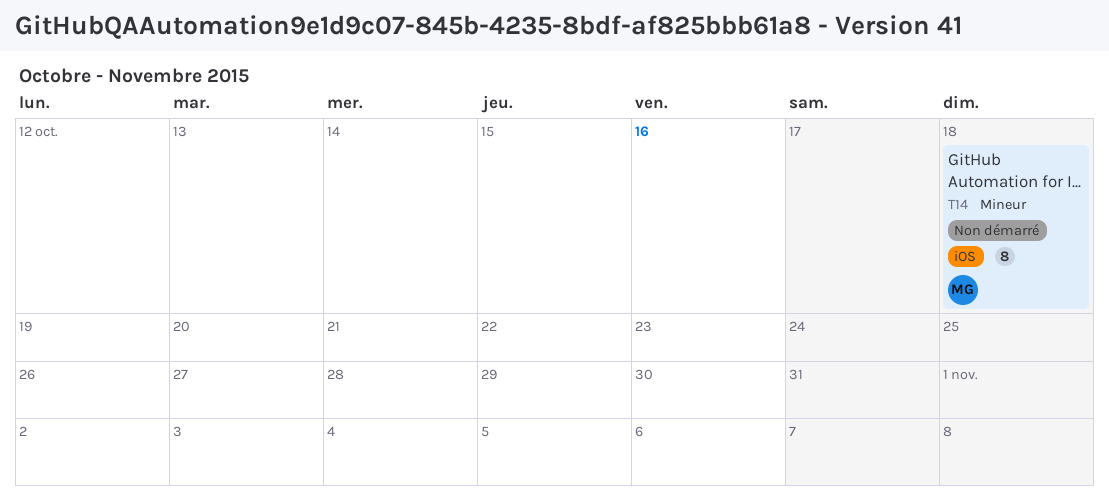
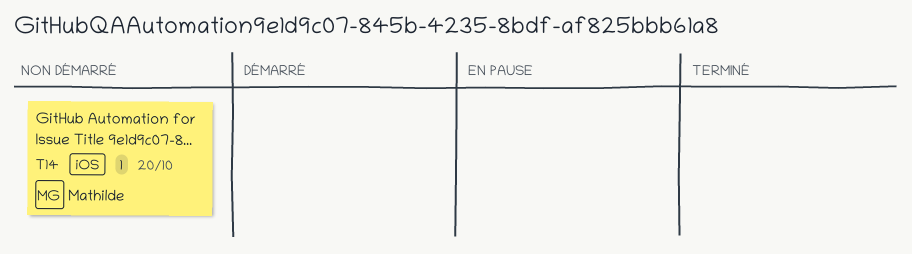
T14, estimate: 8 -> 1
T14, due: Oct 18 -> Oct 20

